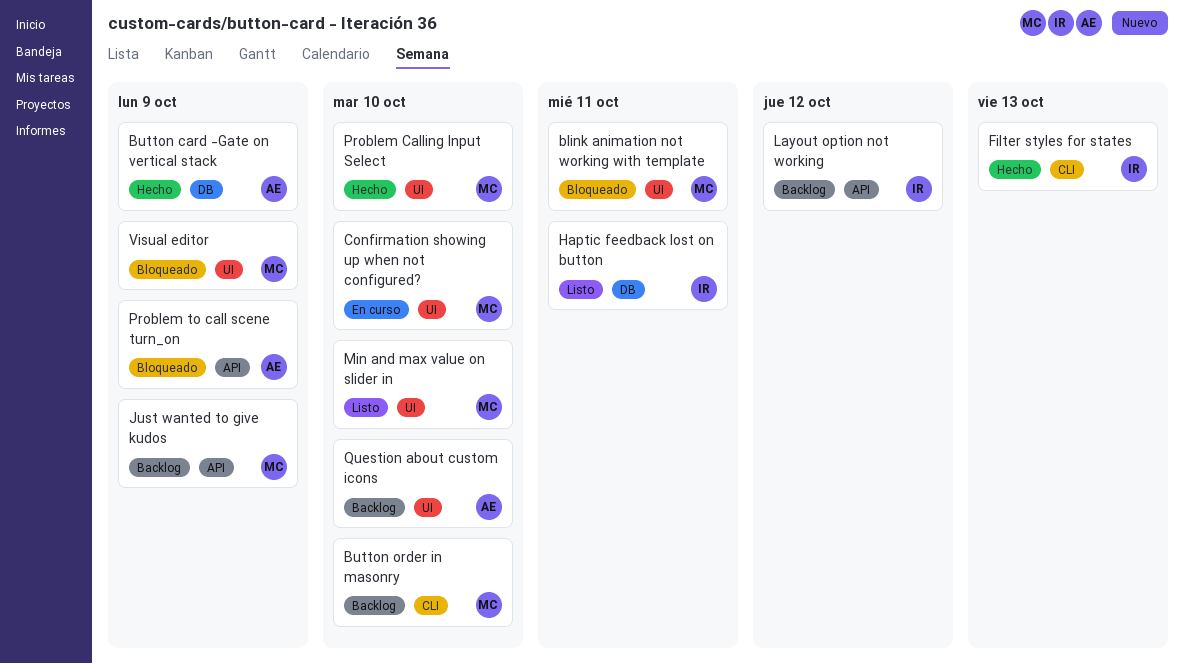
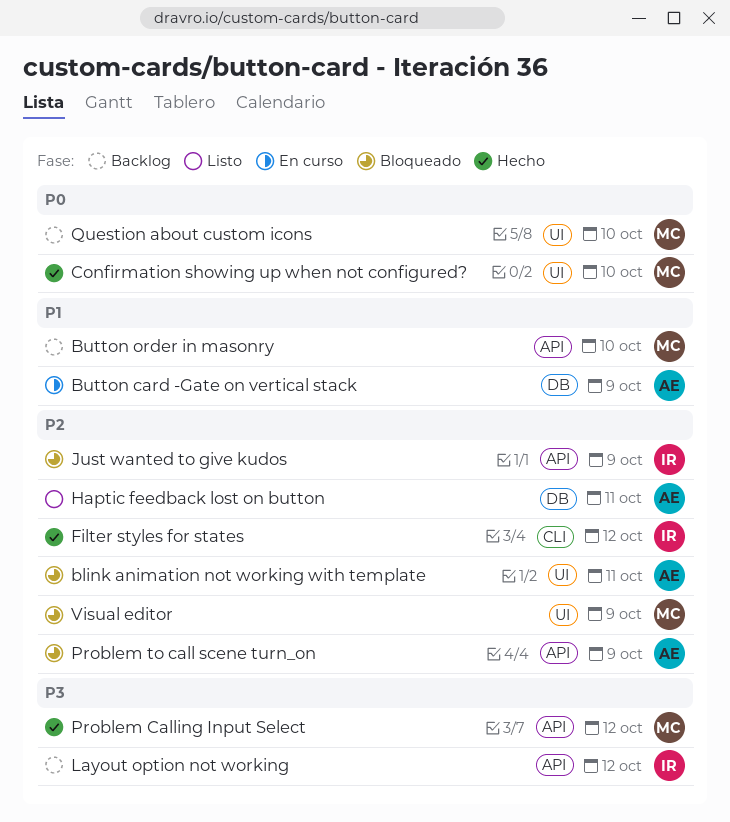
blink animation not working with template, owner: MC -> AE
Button card -Gate on vertical stack, status: Hecho -> En curso
Button order in masonry, label: CLI -> API
Confirmation showing up when not configured?, status: En curso -> Hecho
Filter styles for states, due: Oct 13 -> Oct 12
Haptic feedback lost on button, owner: IR -> AE
Just wanted to give kudos, status: Backlog -> Bloqueado
Just wanted to give kudos, owner: MC -> IR
Min and max value on slider in: present -> none
Problem Calling Input Select, label: UI -> API
Problem Calling Input Select, due: Oct 10 -> Oct 12
Question about custom icons, owner: AE -> MC

